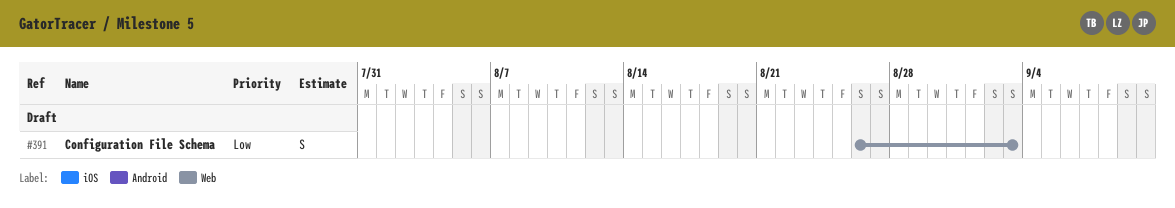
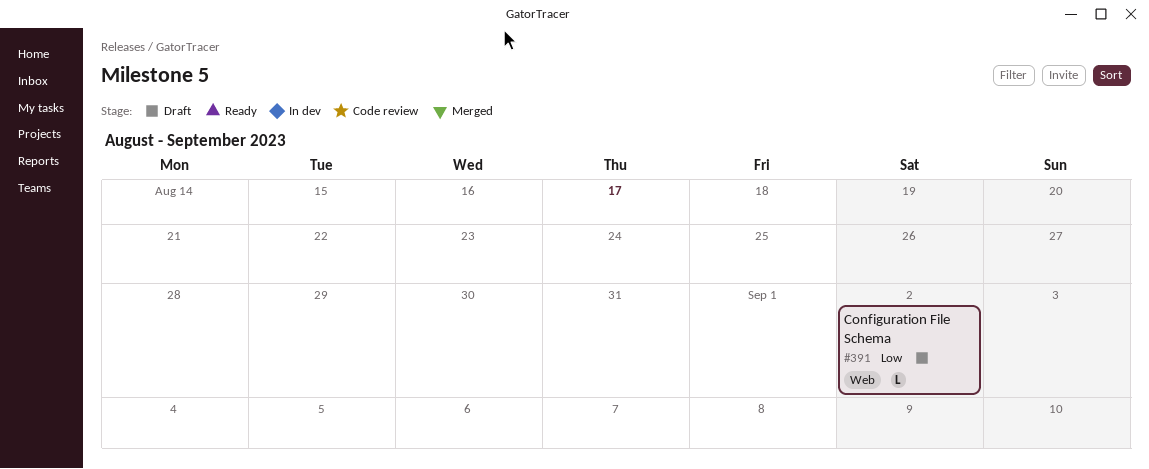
#391, estimate: S -> L
#391, due: Sep 3 -> Sep 2

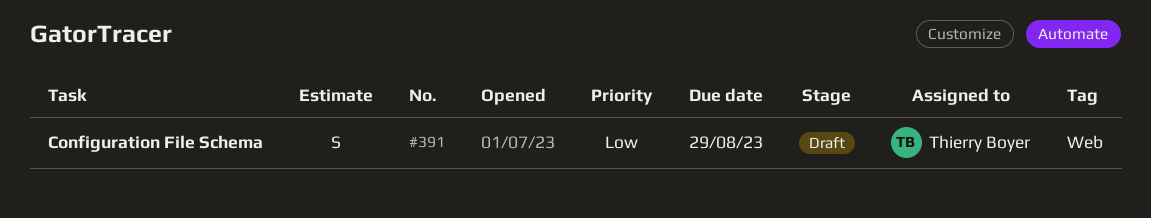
#391, estimate: L -> S
#391, due: Sep 2 -> Aug 29

